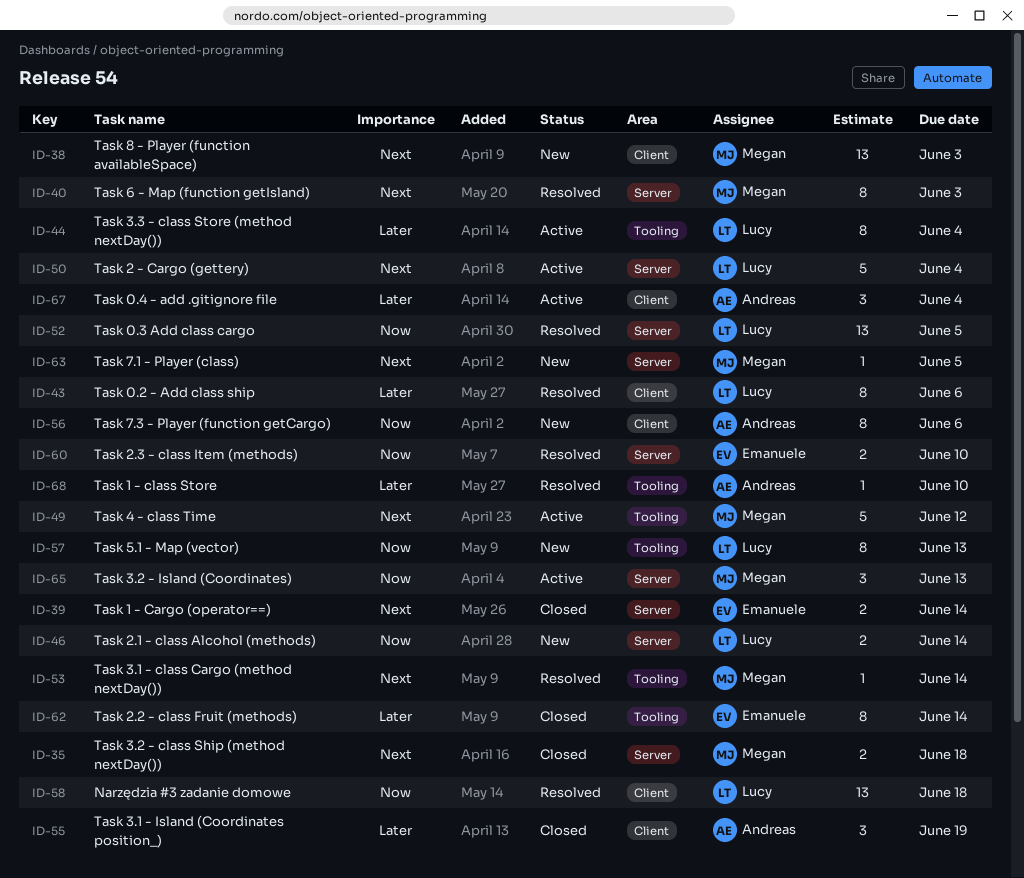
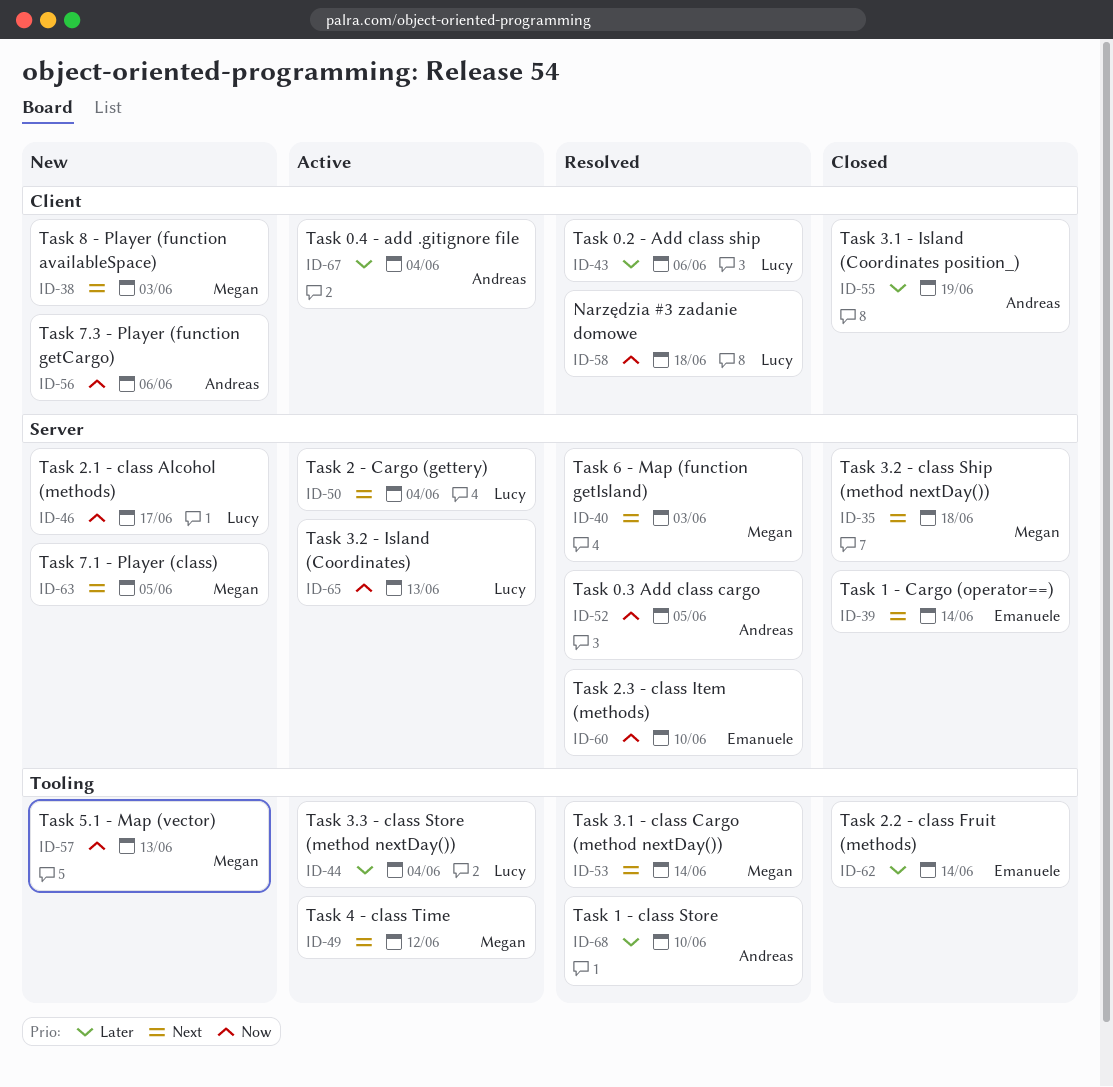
ID-46, due: Jun 14 -> Jun 17
ID-52, owner: Lucy -> Andreas
ID-57, owner: Lucy -> Megan
ID-65, owner: Megan -> Lucy

